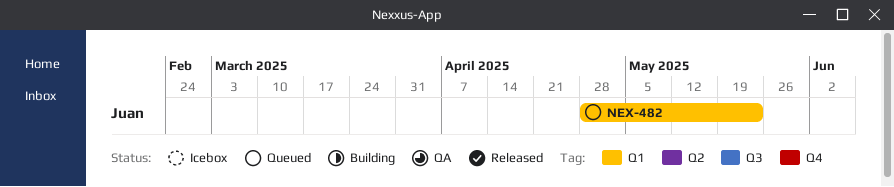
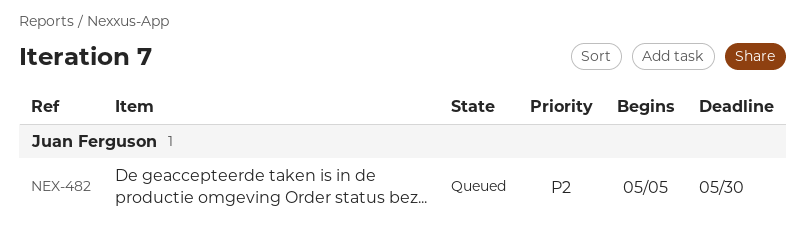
NEX-482, start: Apr 28 -> May 5
NEX-482, due: May 23 -> May 30

